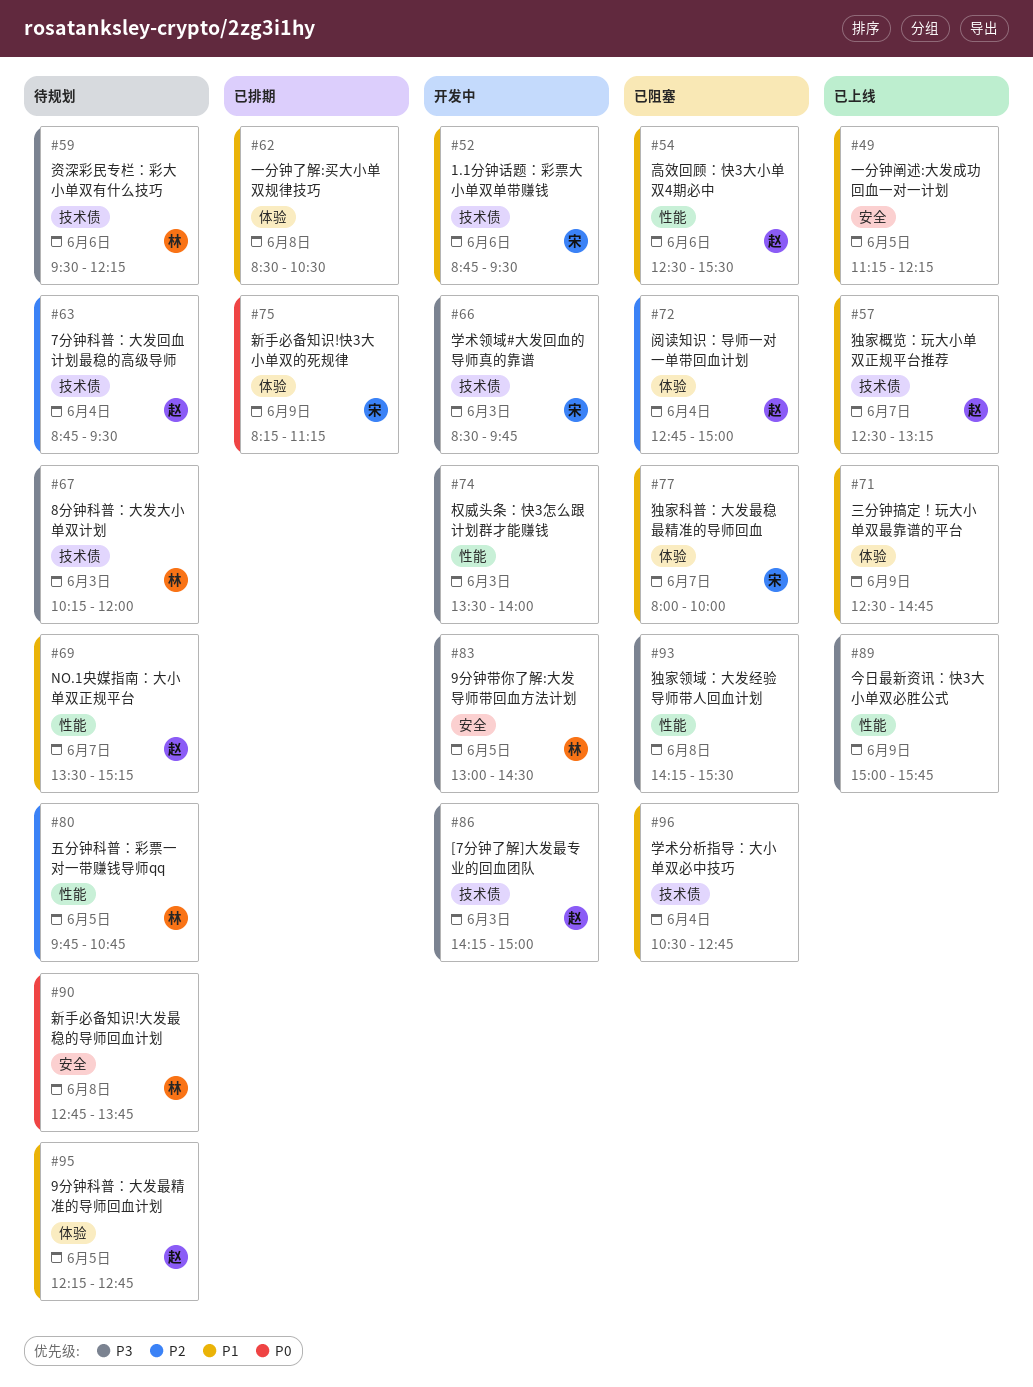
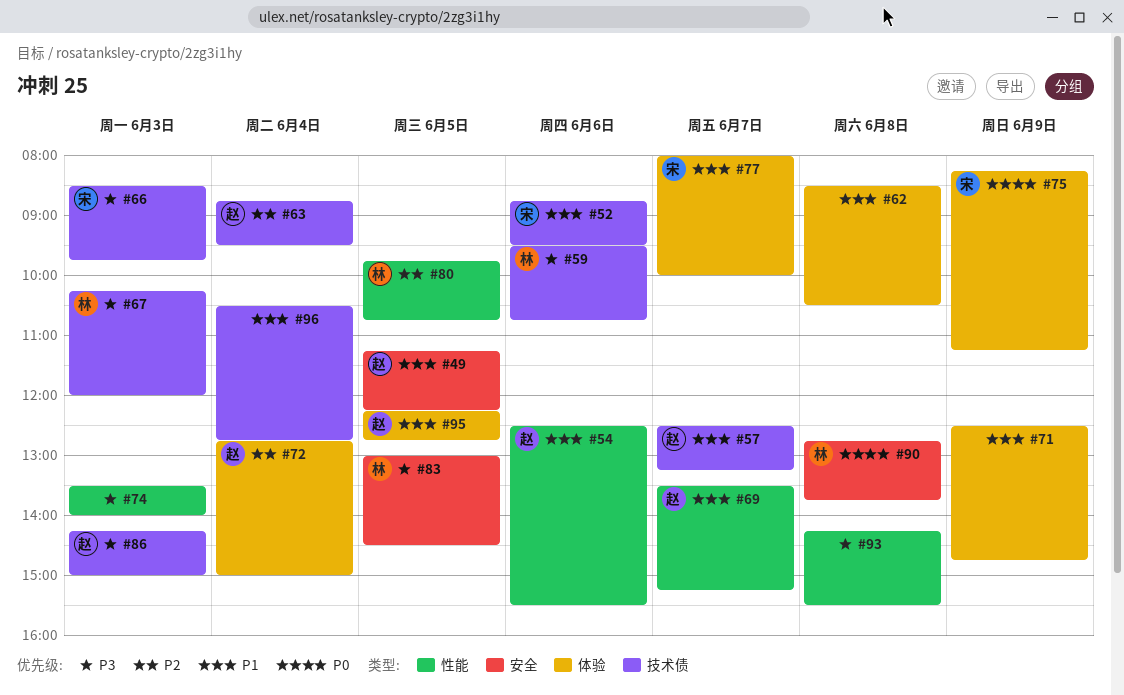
#49, owner: none -> 赵
#59, ends: 12:15 -> 10:45
#89: present -> none

